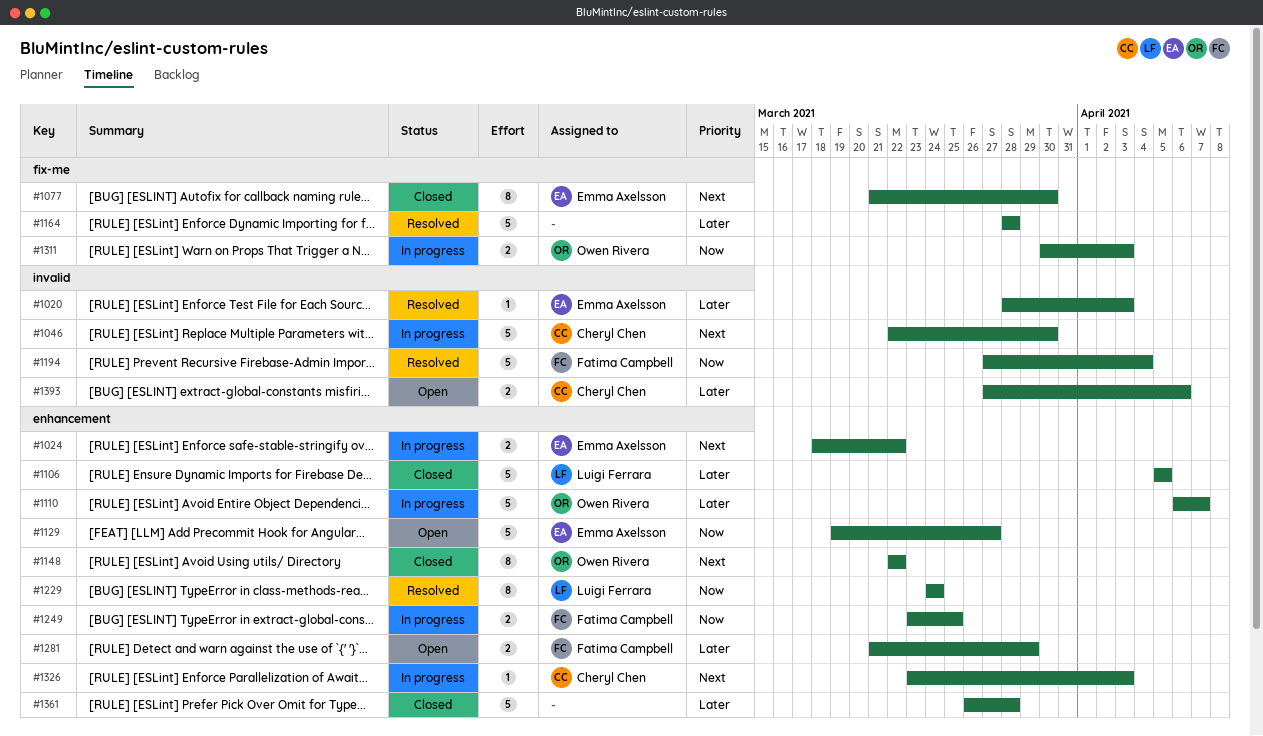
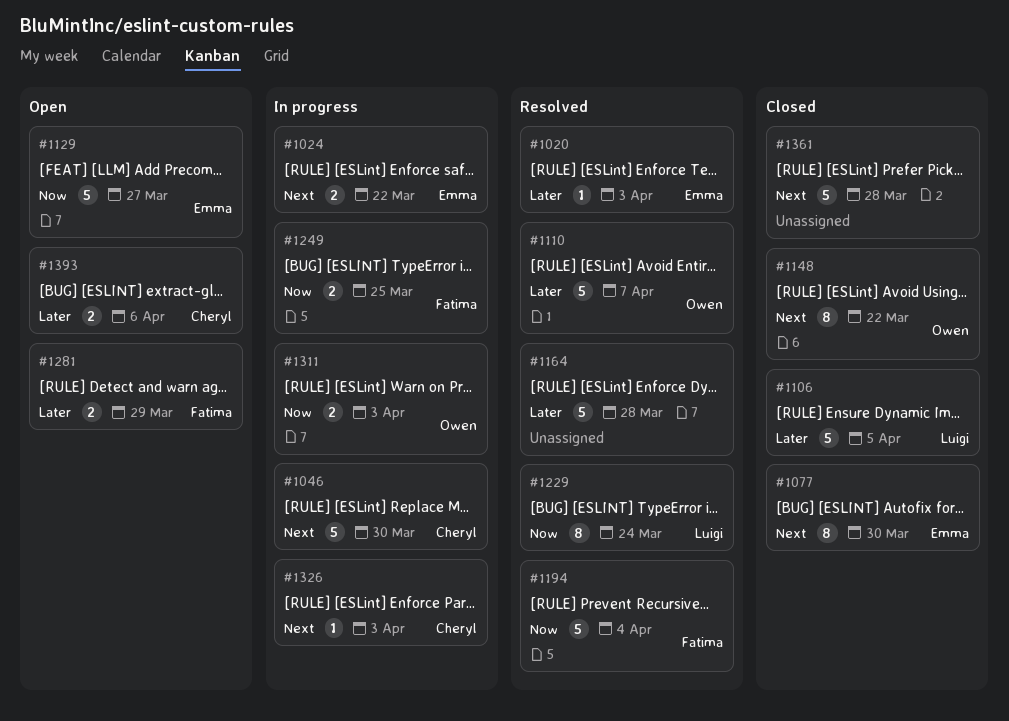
#1110, status: In progress -> Resolved
#1361, priority: Later -> Next

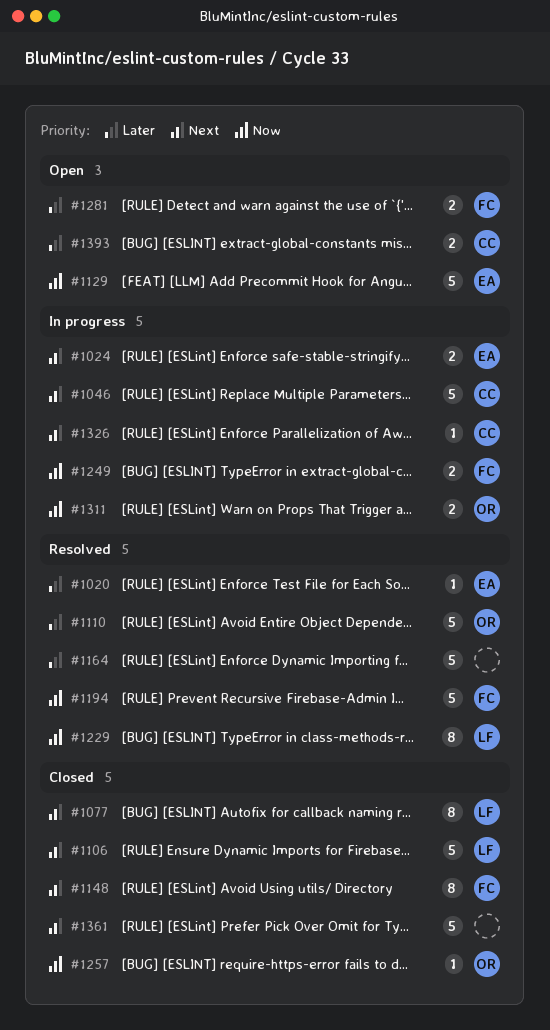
#1077, owner: Emma -> Luigi
#1106, priority: Later -> Next
#1148, owner: Owen -> Fatima
#1257: none -> present

